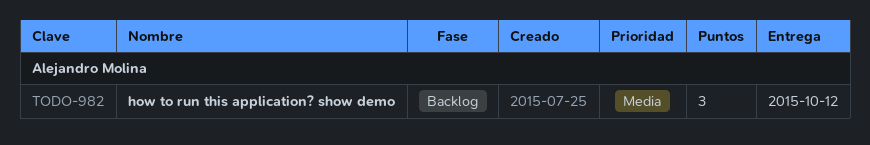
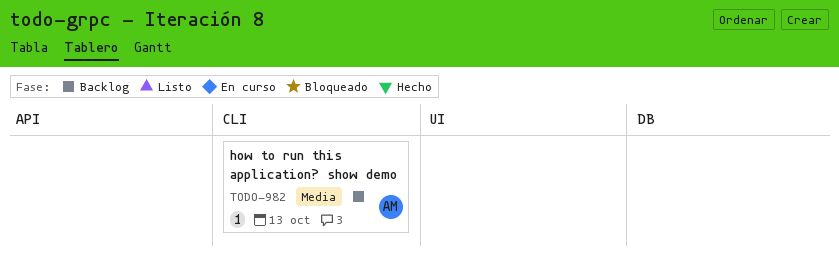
TODO-982, estimate: 3 -> 1
TODO-982, due: Oct 12 -> Oct 13

